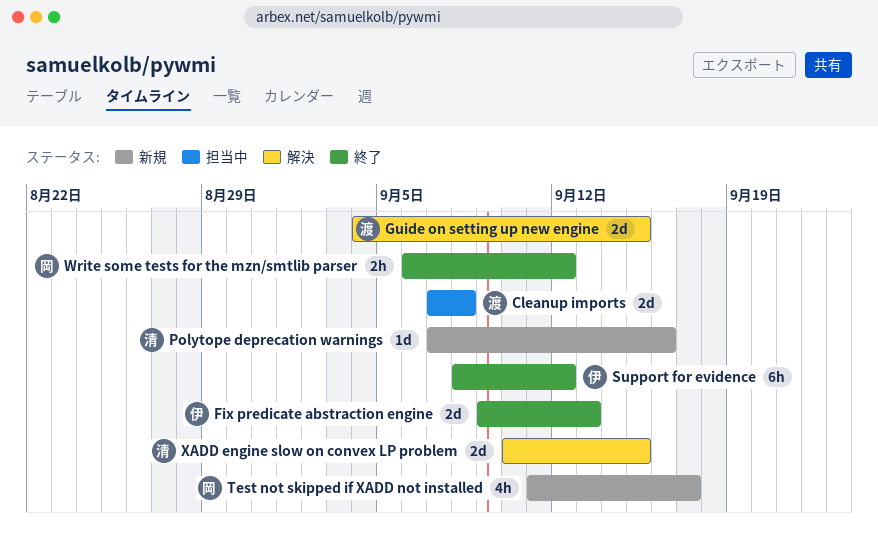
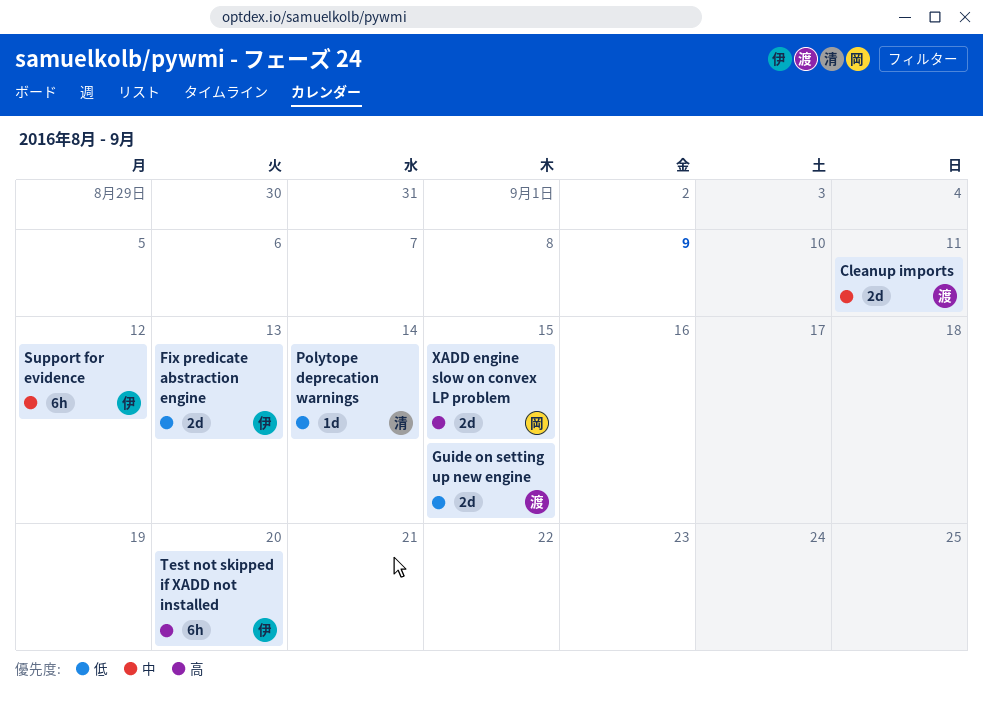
Cleanup imports, due: Sep 8 -> Sep 11
Polytope deprecation warnings, due: Sep 16 -> Sep 14
Test not skipped if XADD not installed, owner: 岡 -> 伊
Test not skipped if XADD not installed, estimate: 4h -> 6h
Test not skipped if XADD not installed, due: Sep 17 -> Sep 20
Write some tests for the mzn/smtlib parser: present -> none
XADD engine slow on convex LP problem, owner: 清 -> 岡

